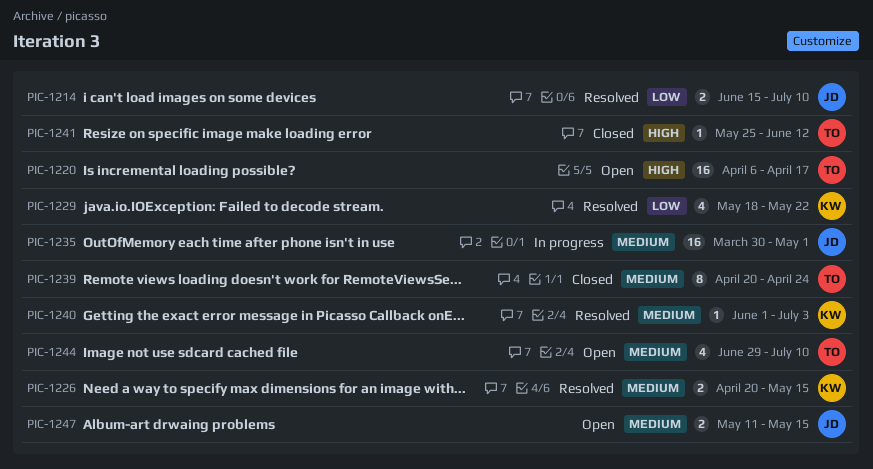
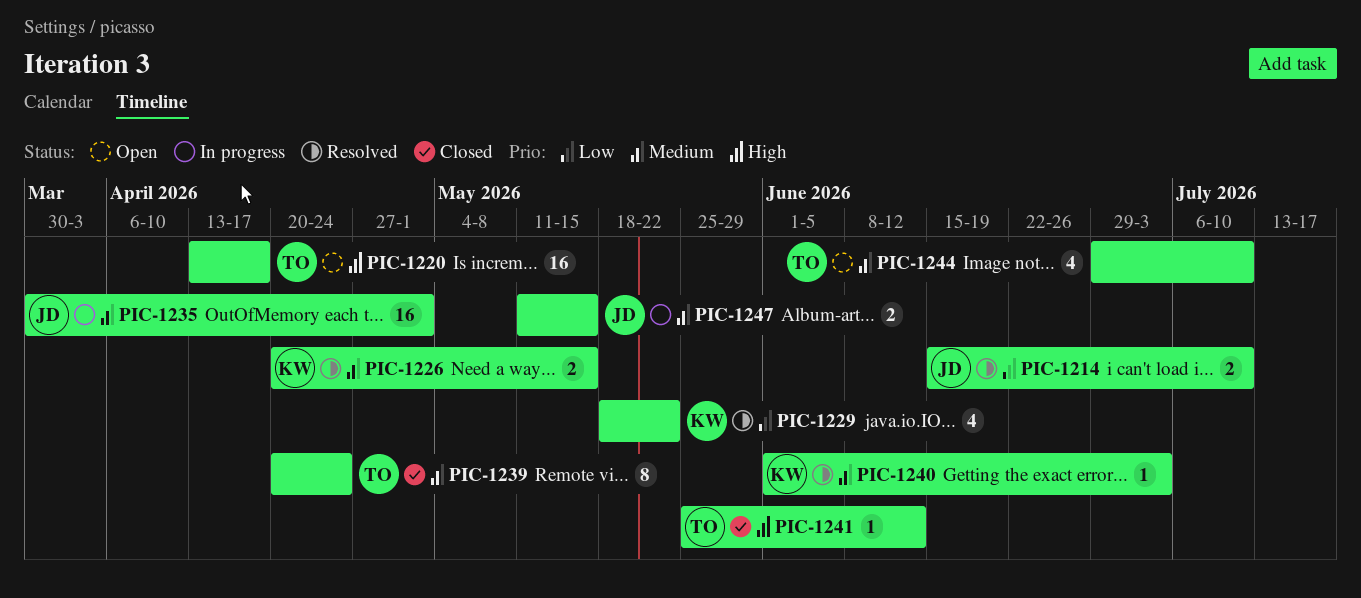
PIC-1220, start: Apr 6 -> Apr 13
PIC-1247, status: Open -> In progress

